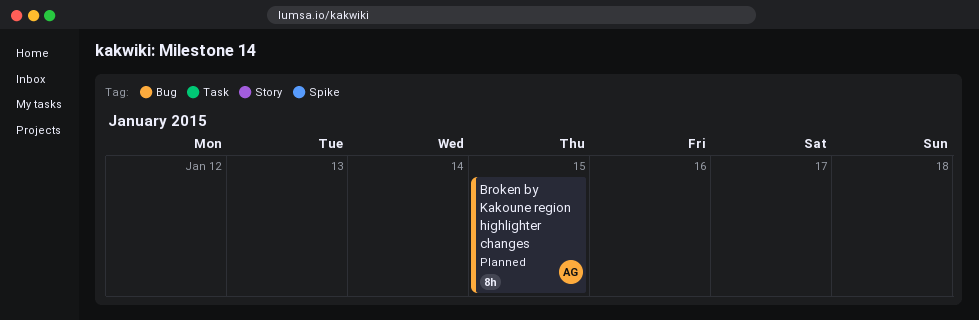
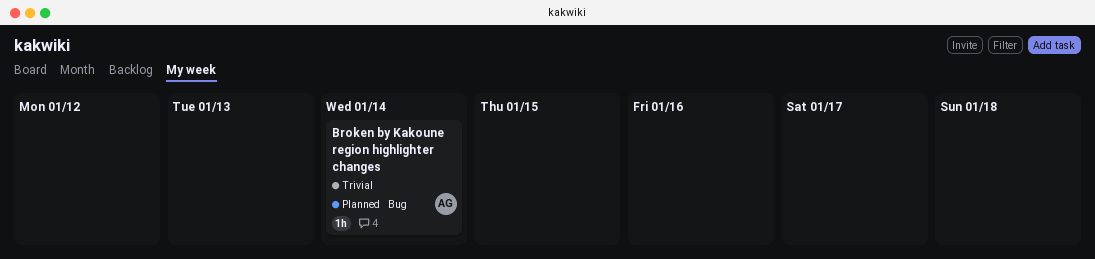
Broken by Kakoune region highlighter changes, estimate: 8h -> 1h
Broken by Kakoune region highlighter changes, due: Jan 15 -> Jan 14

